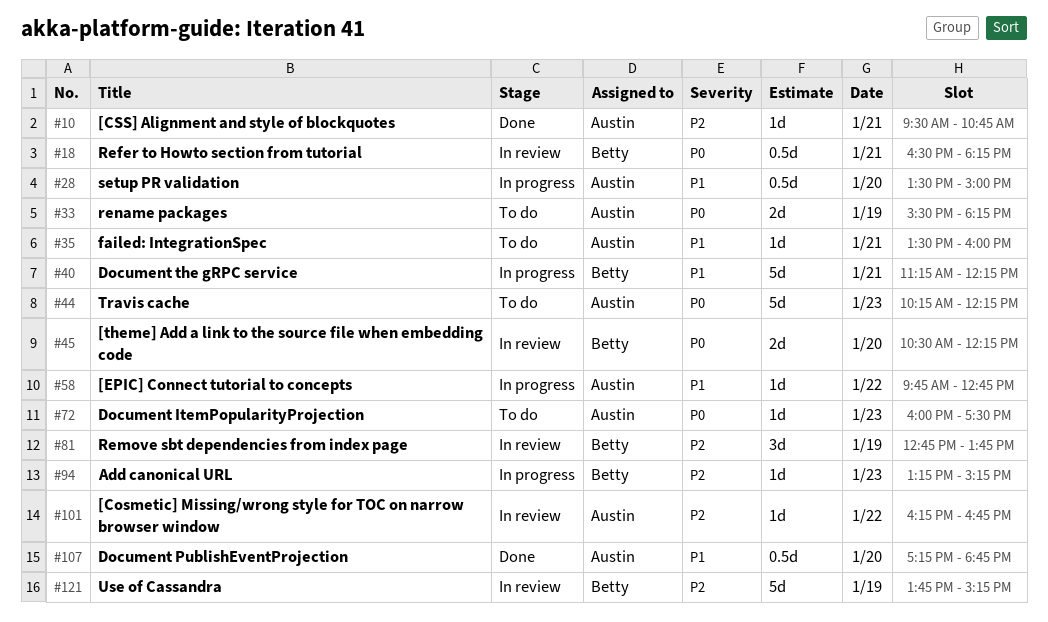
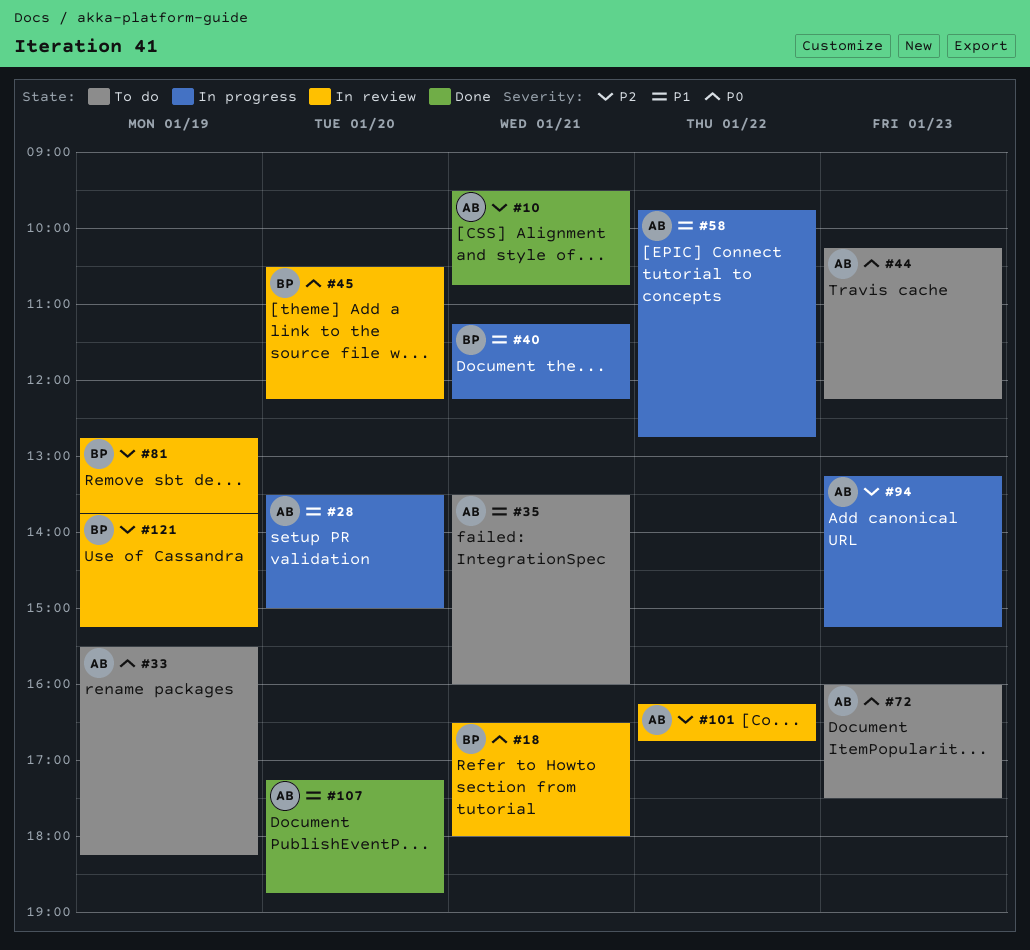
#18, ends: 18:15 -> 18:00
#94, owner: Betty -> Austin

